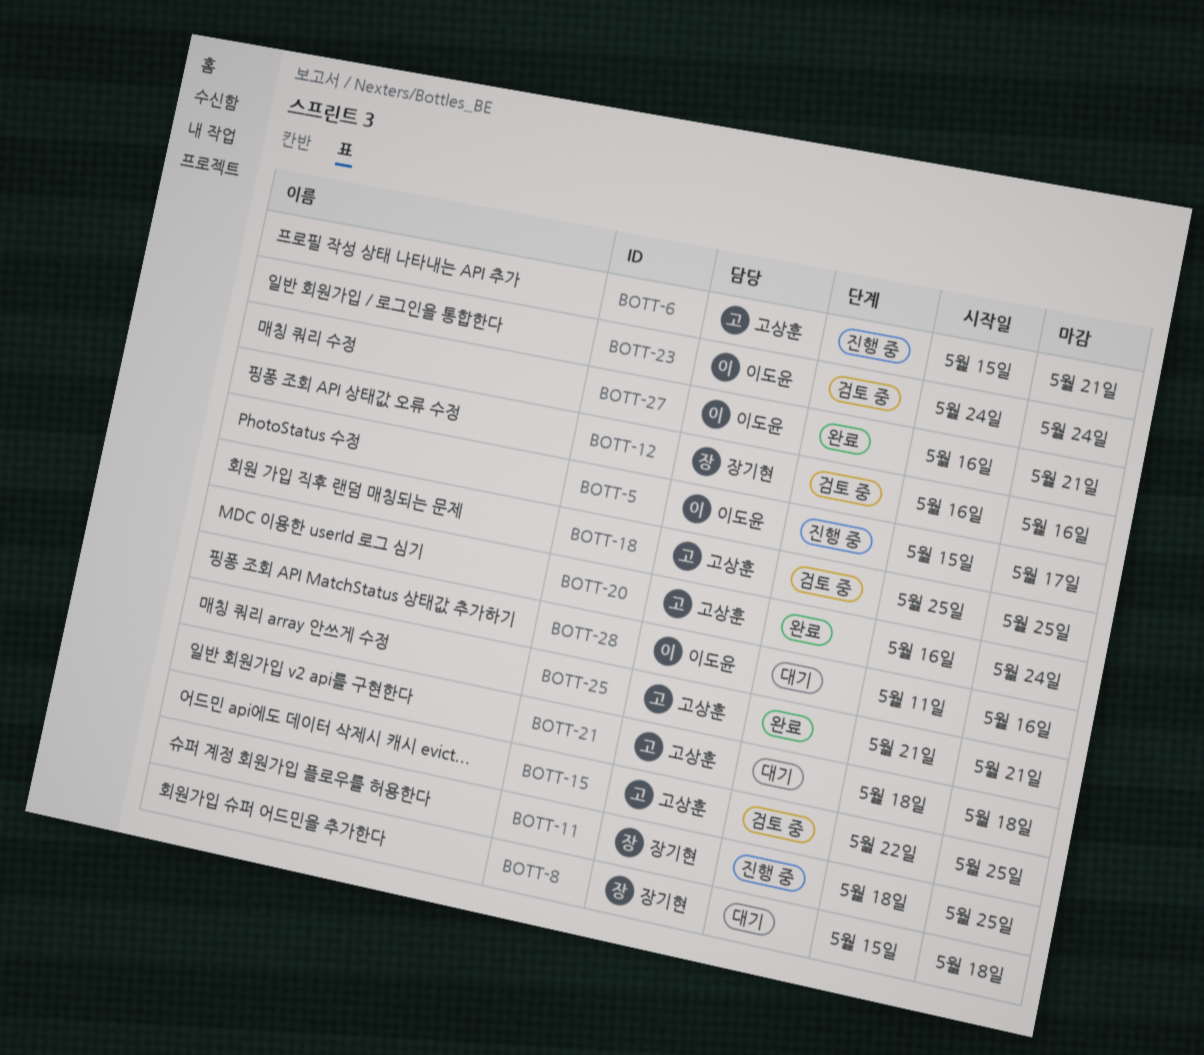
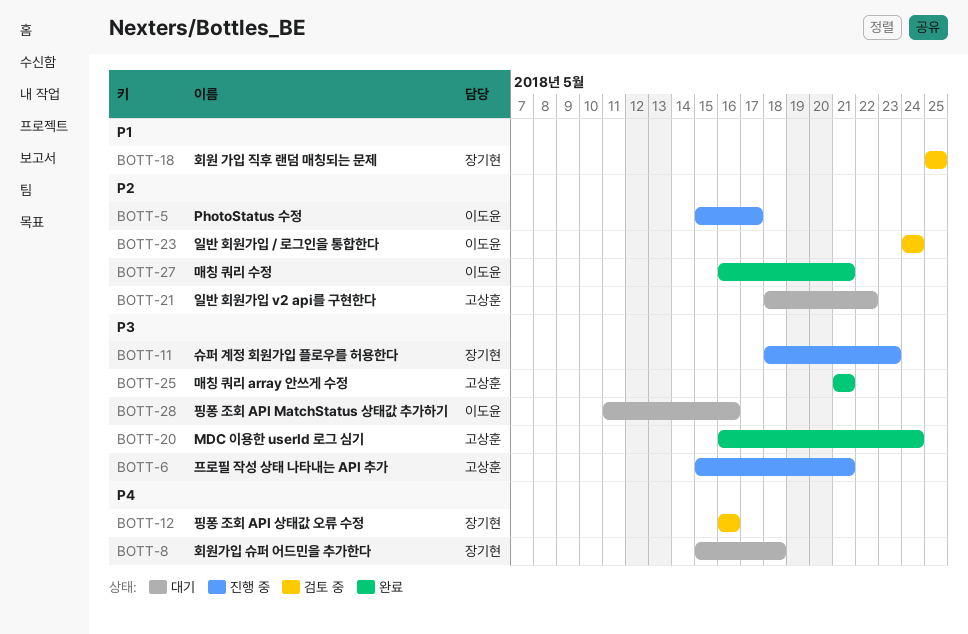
BOTT-11, due: May 25 -> May 23
BOTT-15: present -> none
BOTT-18, owner: 고상훈 -> 장기현
BOTT-21, due: May 18 -> May 22

